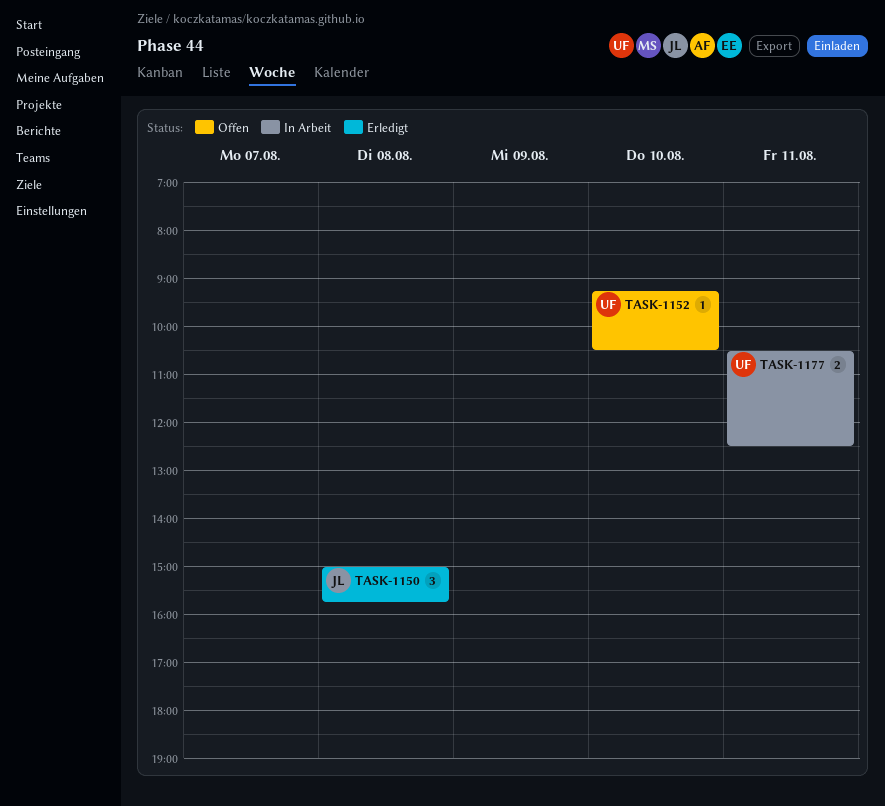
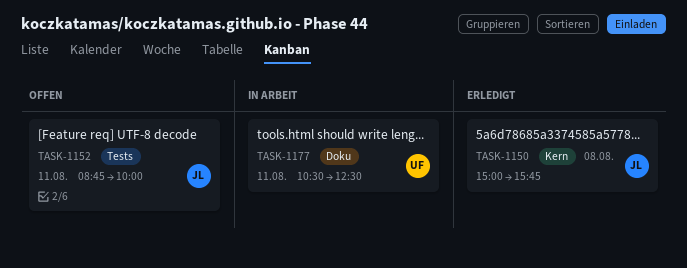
TASK-1152, owner: UF -> JL
TASK-1152, day: Aug 10 -> Aug 11
TASK-1152, begins: 09:15 -> 08:45
TASK-1152, ends: 10:30 -> 10:00

